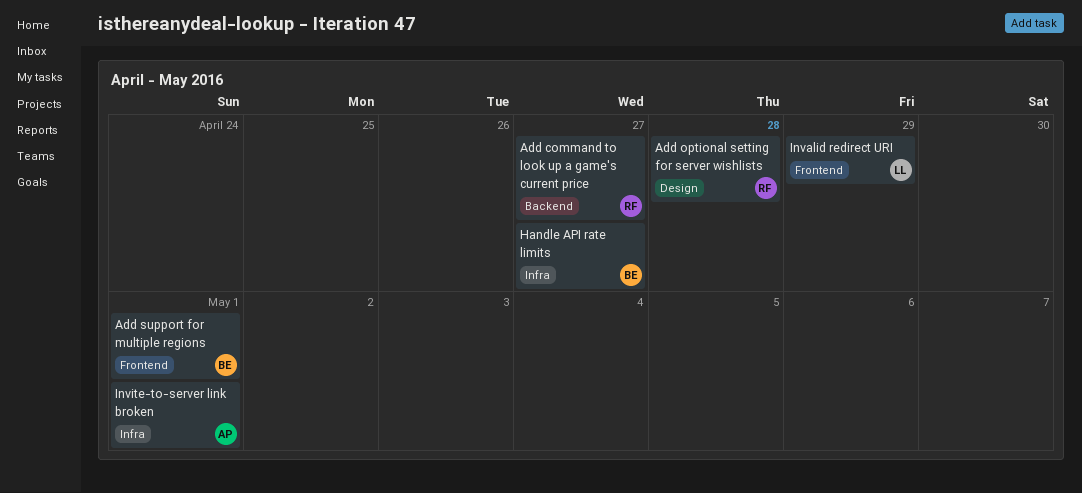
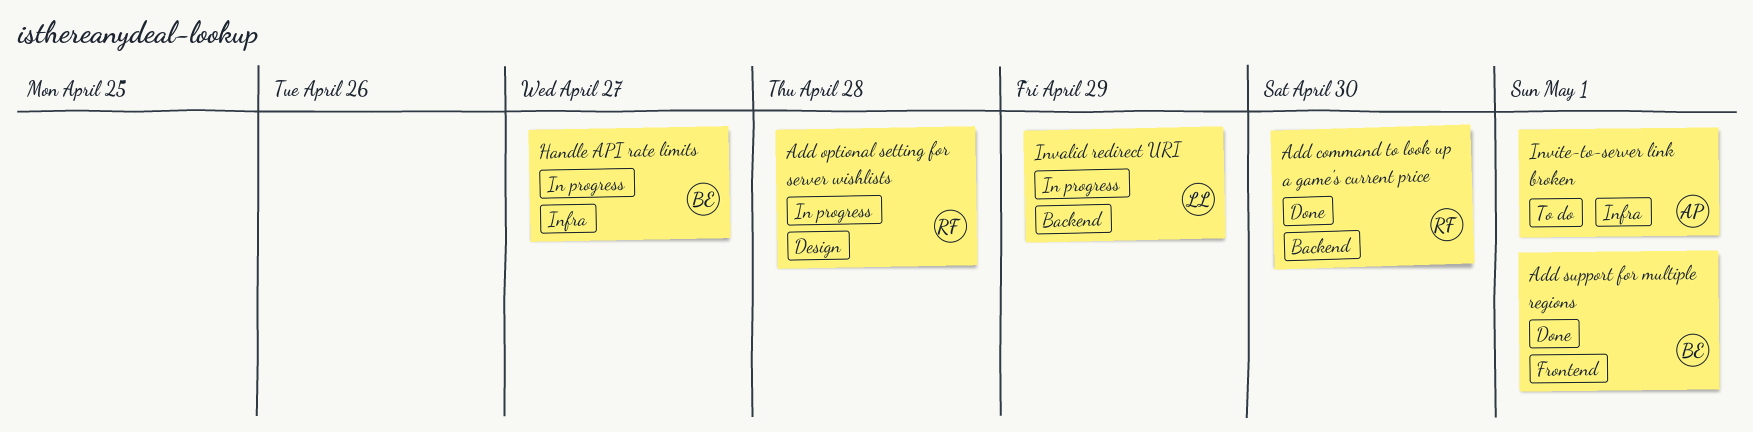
Add command to look up a game's current price, due: Apr 27 -> Apr 30
Invalid redirect URI, label: Frontend -> Backend

